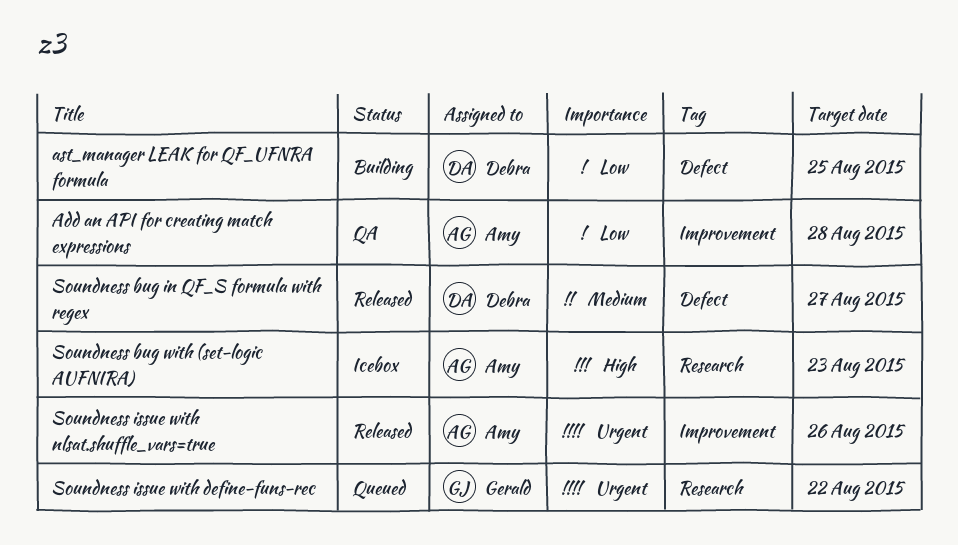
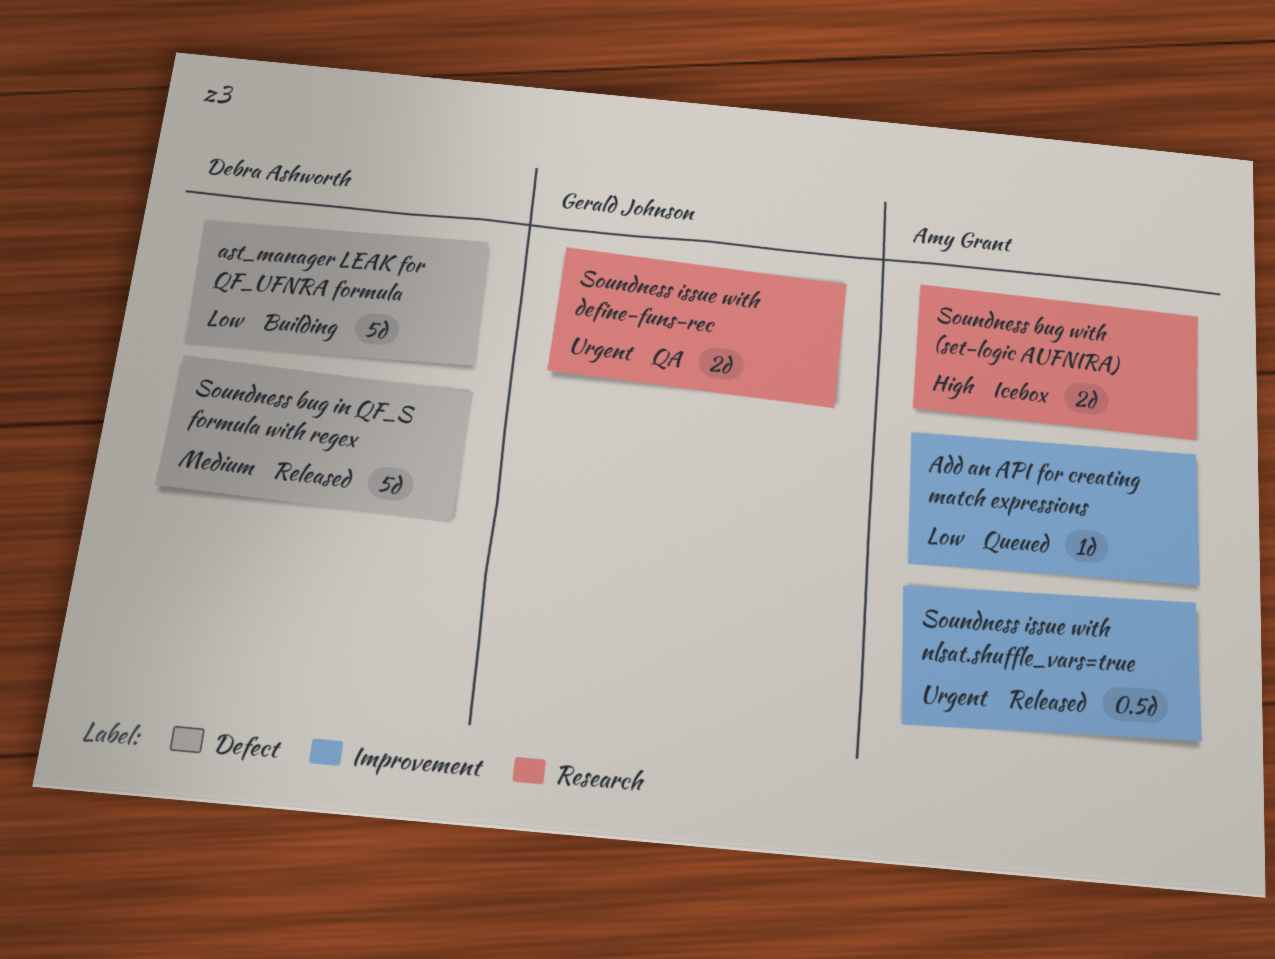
Add an API for creating match expressions, status: QA -> Queued
Soundness issue with define-funs-rec, status: Queued -> QA

